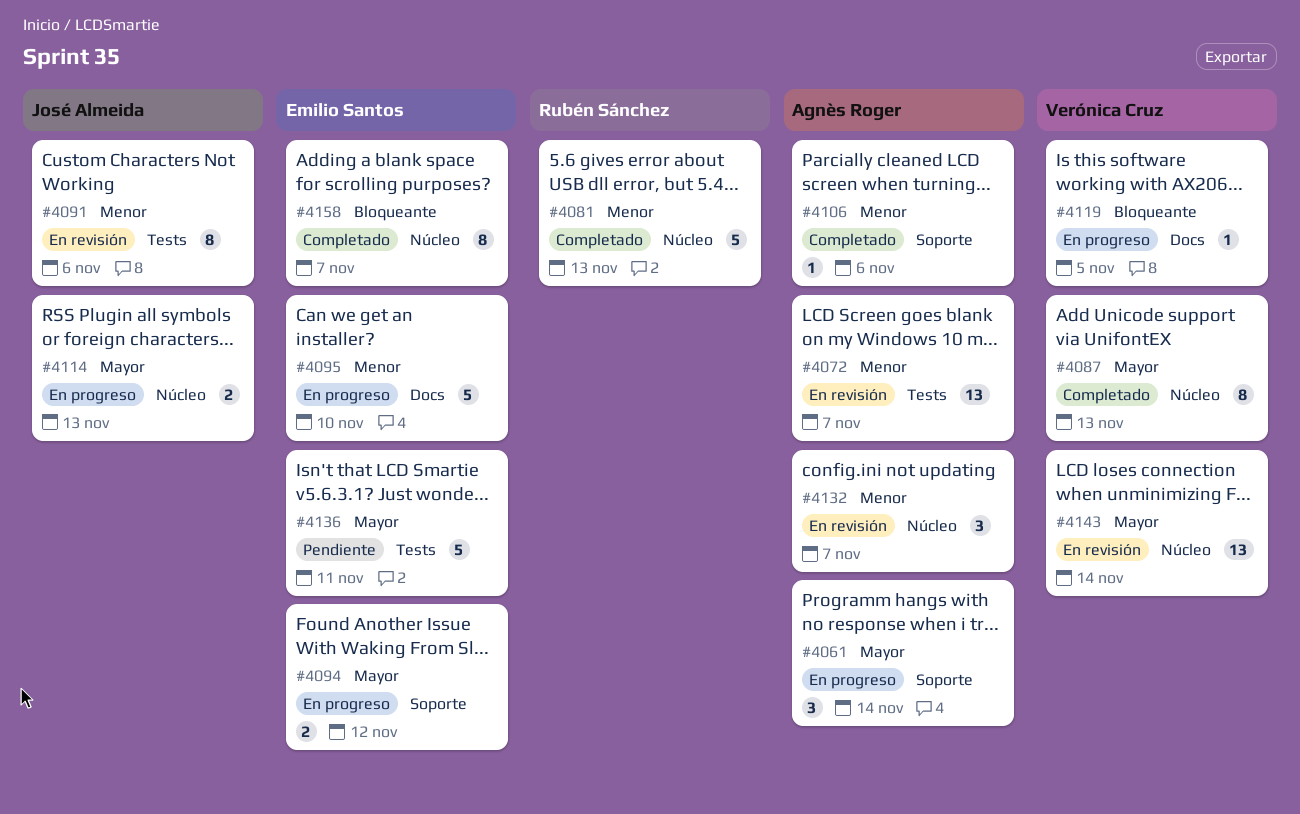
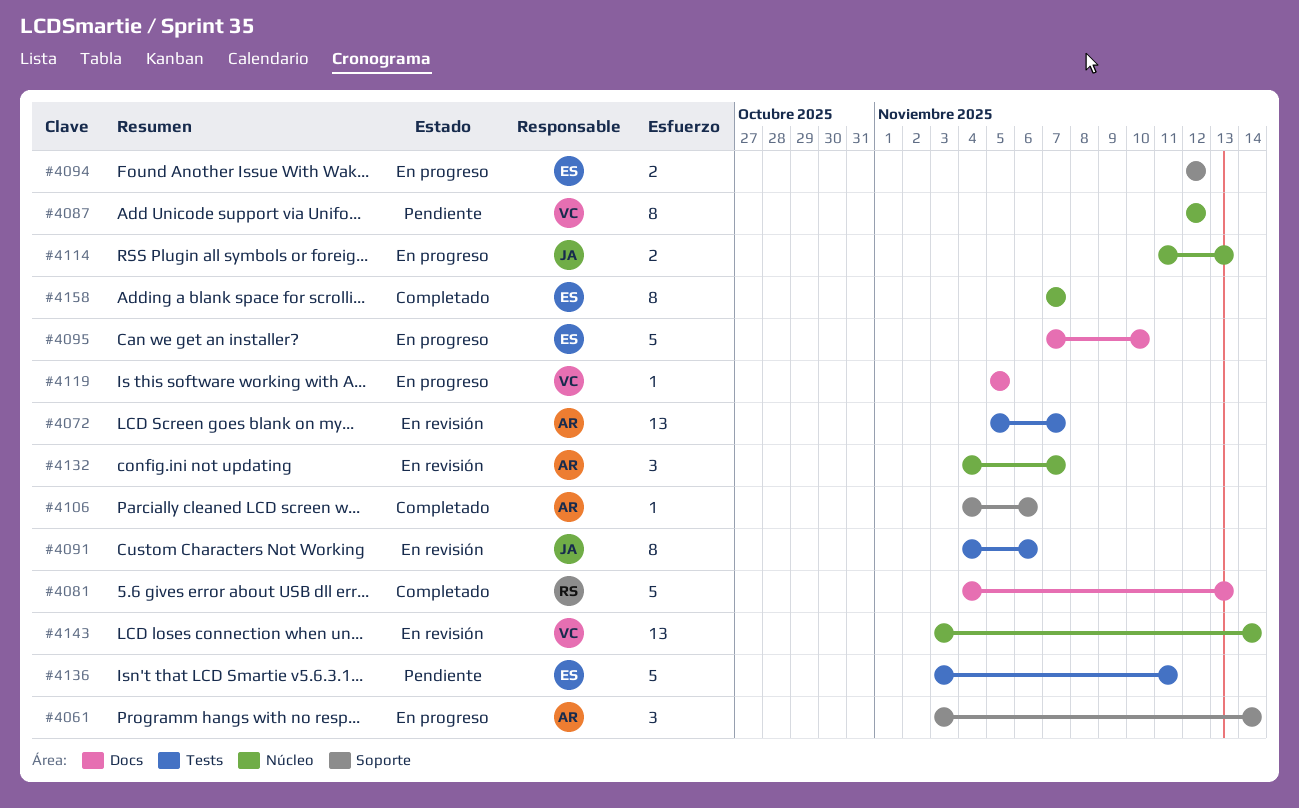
#4081, label: Núcleo -> Docs
#4087, status: Completado -> Pendiente
#4087, due: Nov 13 -> Nov 12

